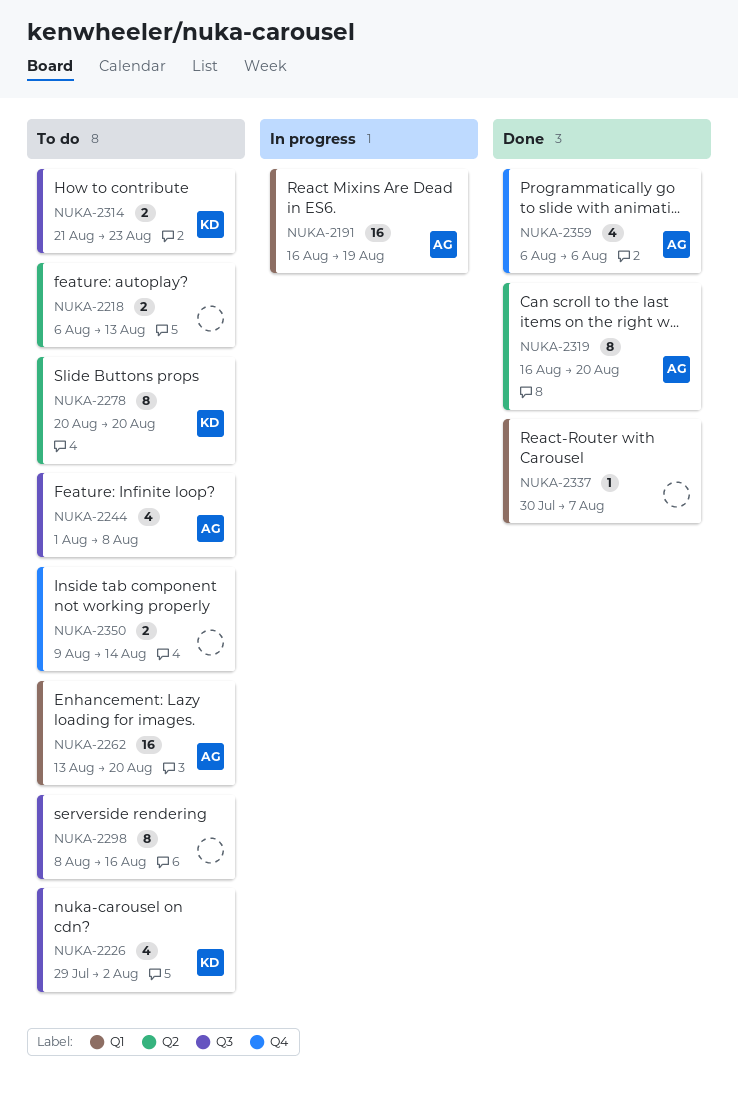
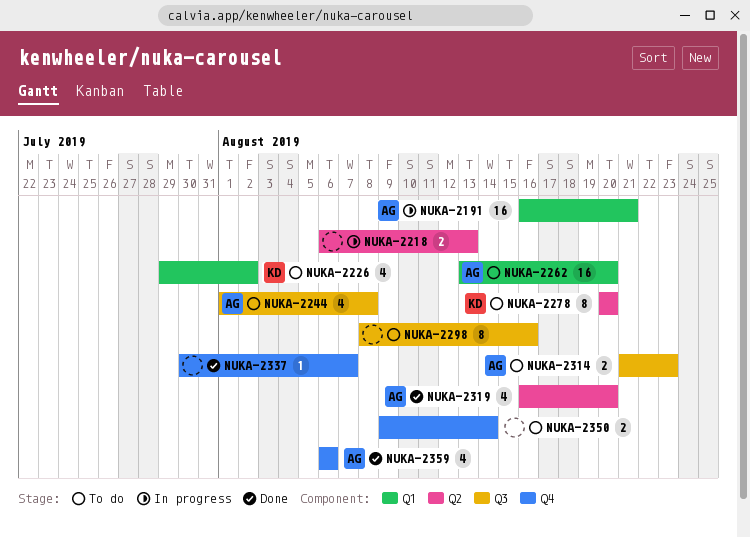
NUKA-2191, due: Aug 19 -> Aug 21
NUKA-2218, status: To do -> In progress
NUKA-2226, label: Q3 -> Q1
NUKA-2314, owner: KD -> AG
NUKA-2319, estimate: 8 -> 4
NUKA-2337, label: Q1 -> Q4

